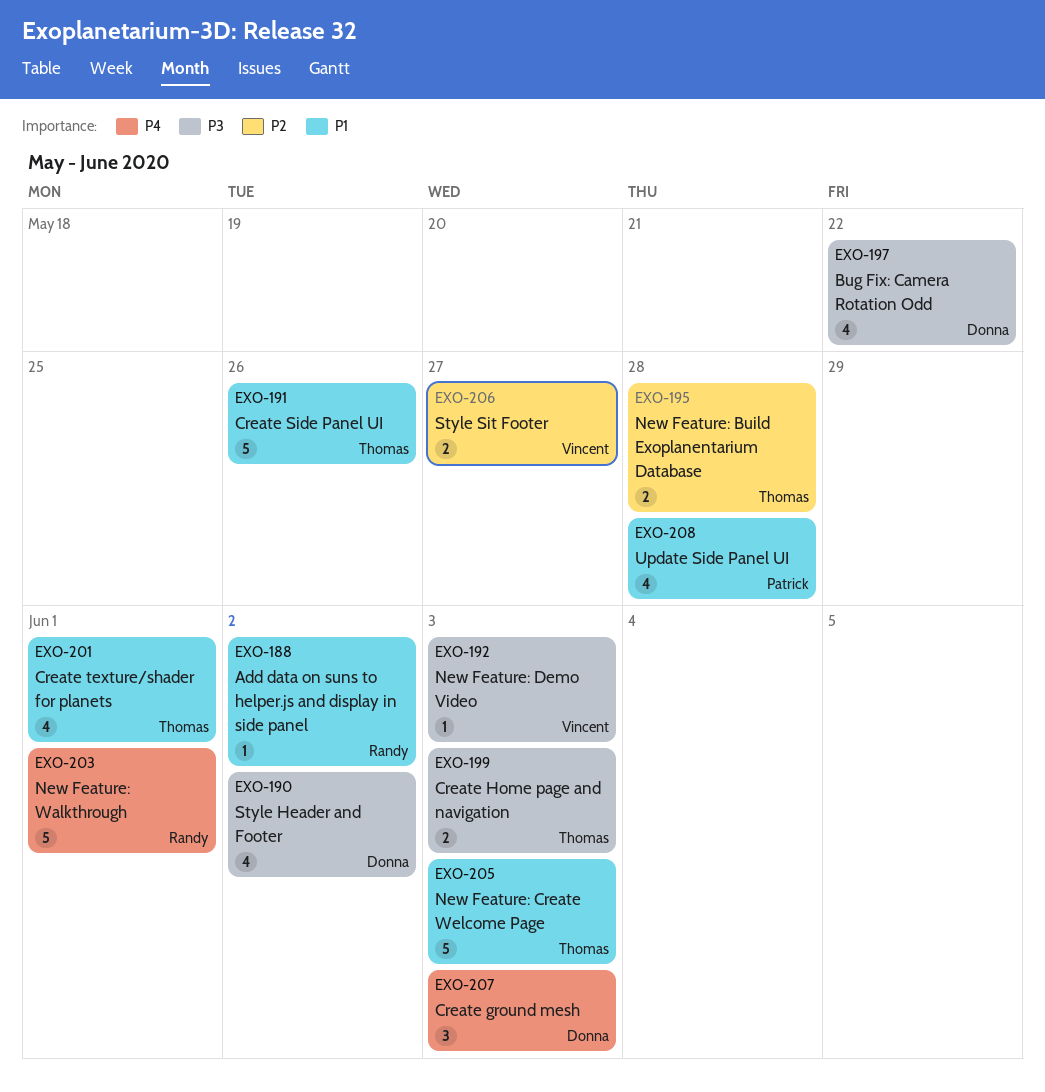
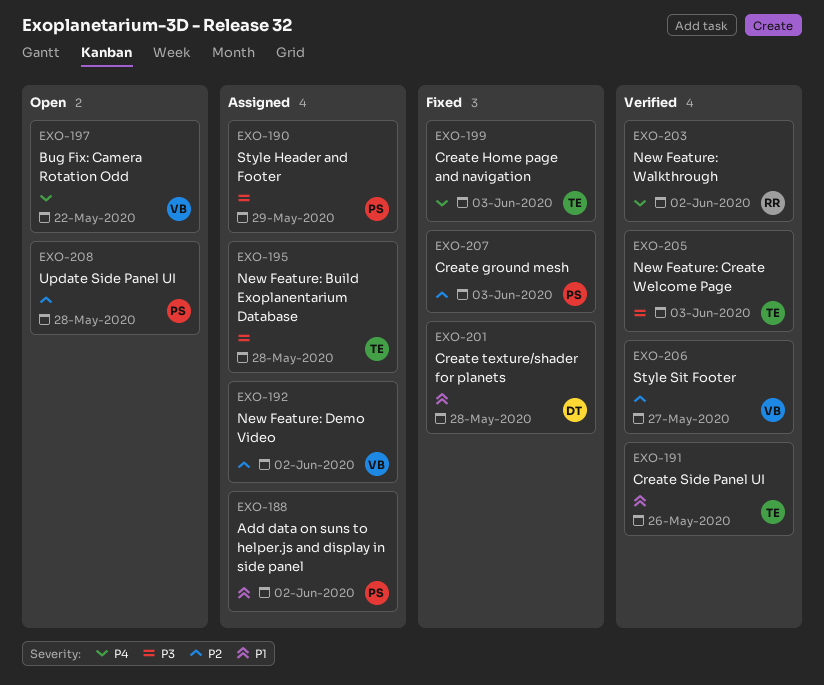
EXO-188, owner: Randy -> Patrick
EXO-190, owner: Donna -> Patrick
EXO-190, due: Jun 2 -> May 29
EXO-192, priority: P3 -> P2
EXO-192, due: Jun 3 -> Jun 2
EXO-195, priority: P2 -> P3
EXO-197, owner: Donna -> Vincent
EXO-197, priority: P3 -> P4
EXO-199, priority: P3 -> P4
EXO-201, owner: Thomas -> Donna
EXO-201, due: Jun 1 -> May 28
EXO-203, due: Jun 1 -> Jun 2
EXO-205, priority: P1 -> P3
EXO-207, owner: Donna -> Patrick
EXO-207, priority: P4 -> P2
EXO-208, priority: P1 -> P2

